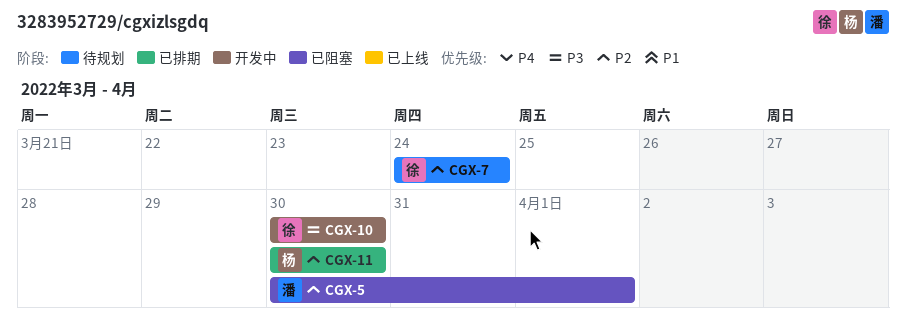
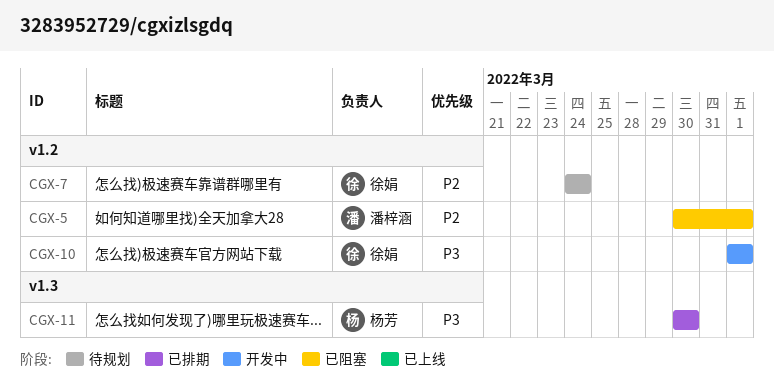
CGX-10, start: Mar 30 -> Apr 1
CGX-10, due: Mar 30 -> Apr 1
CGX-11, priority: P2 -> P3

